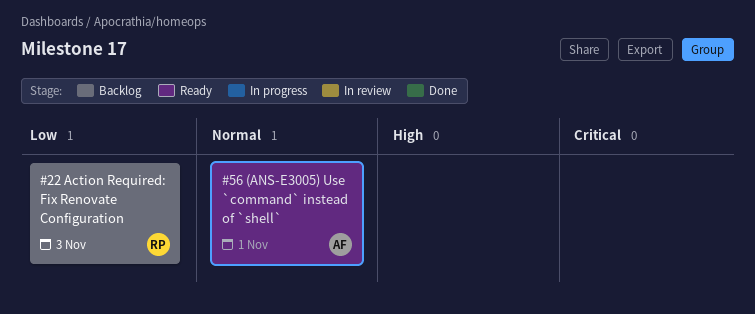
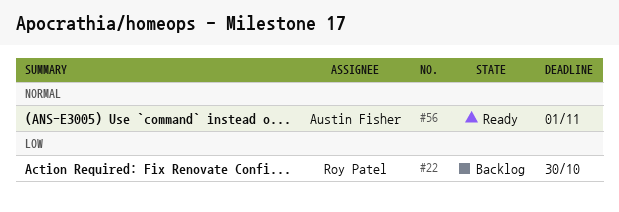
#22, due: Nov 3 -> Oct 30

